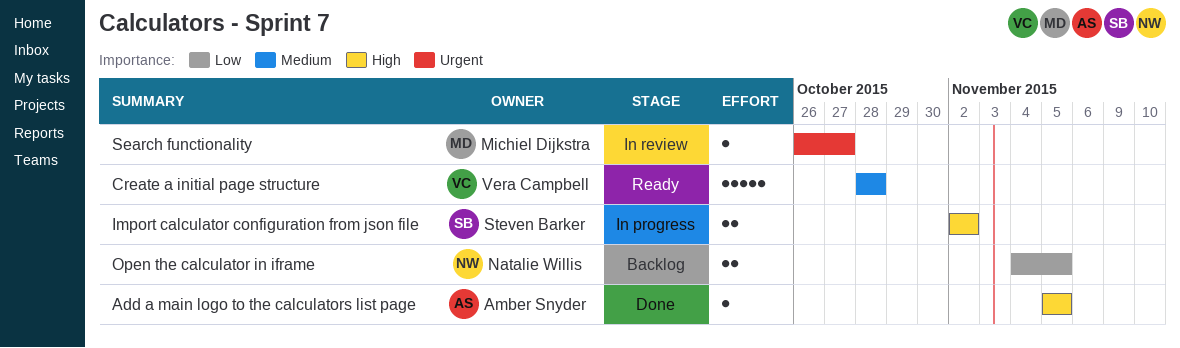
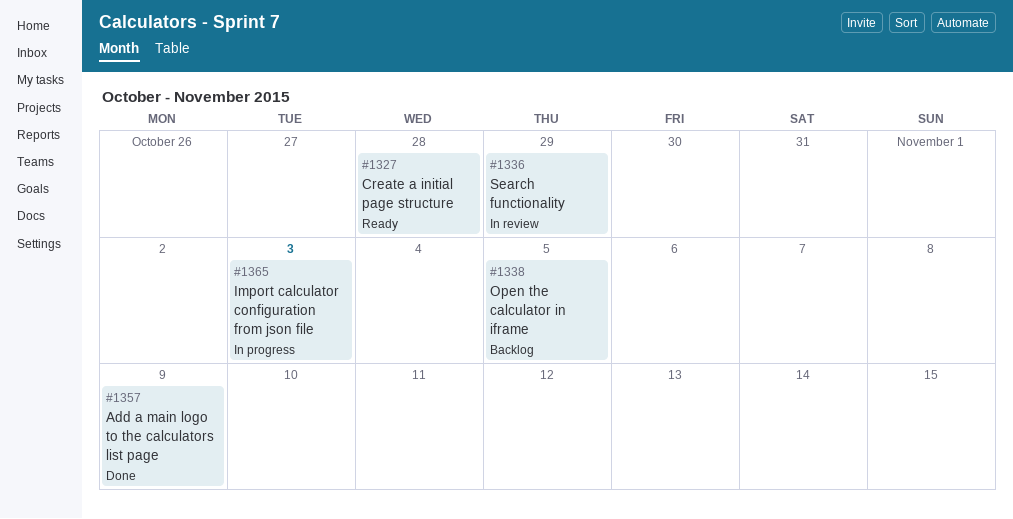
Add a main logo to the calculators list page, due: Nov 5 -> Nov 9
Import calculator configuration from json file, due: Nov 2 -> Nov 3
Search functionality, due: Oct 27 -> Oct 29

